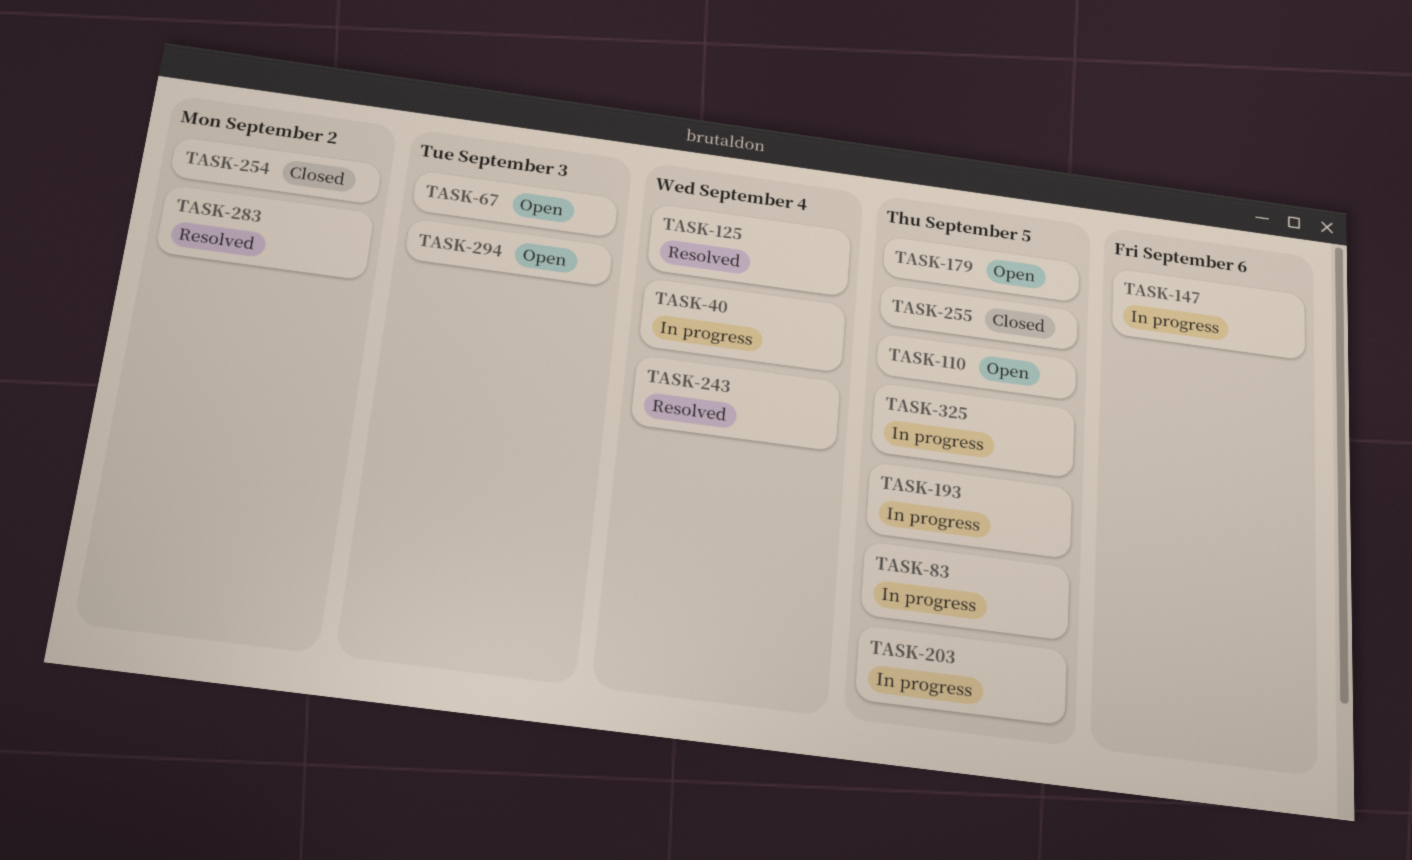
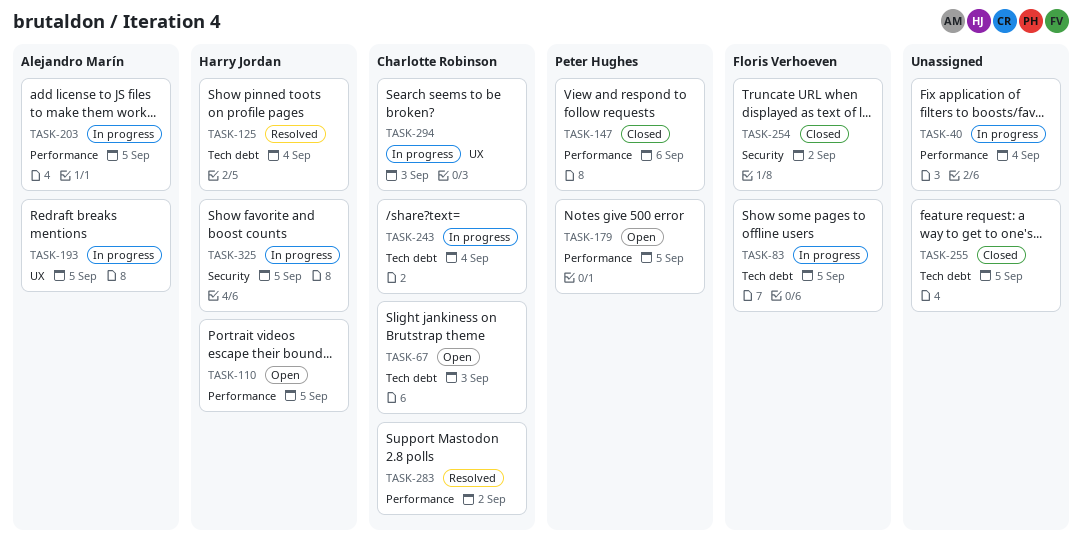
TASK-147, status: In progress -> Closed
TASK-243, status: Resolved -> In progress
TASK-294, status: Open -> In progress

